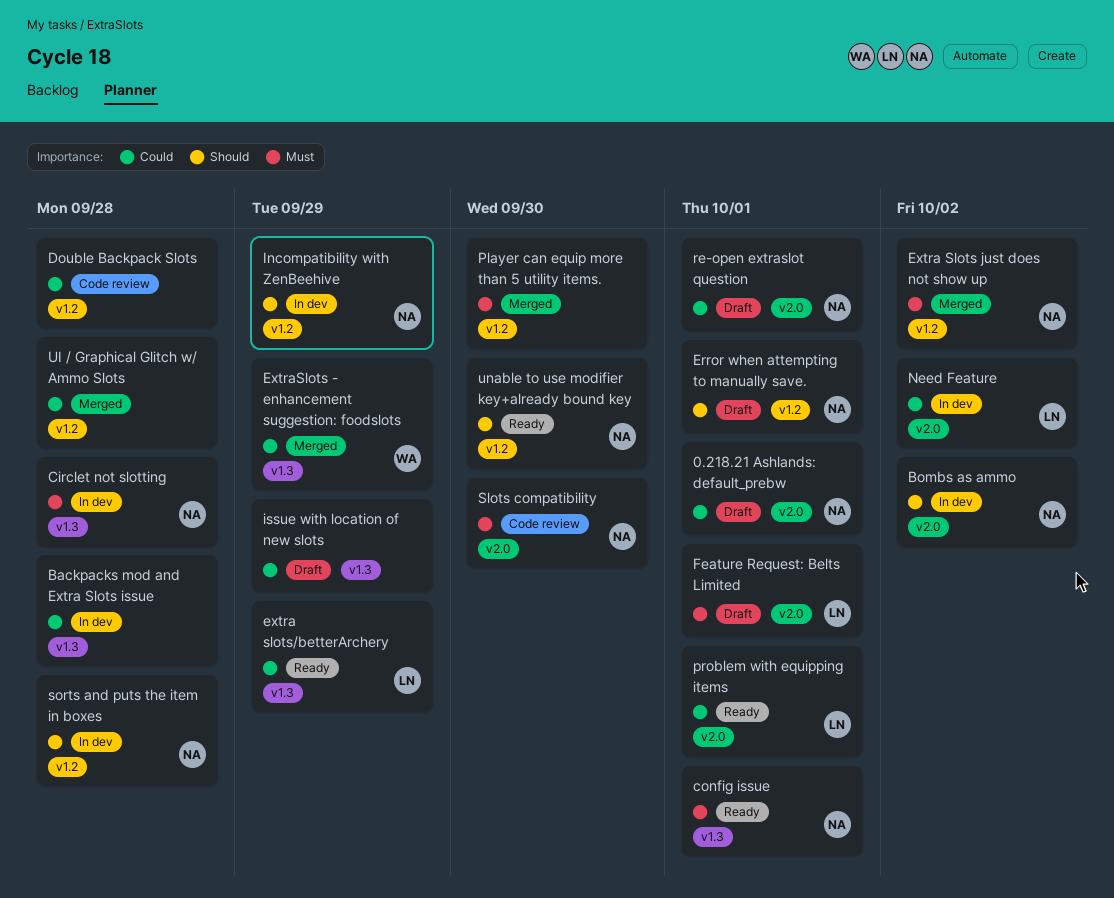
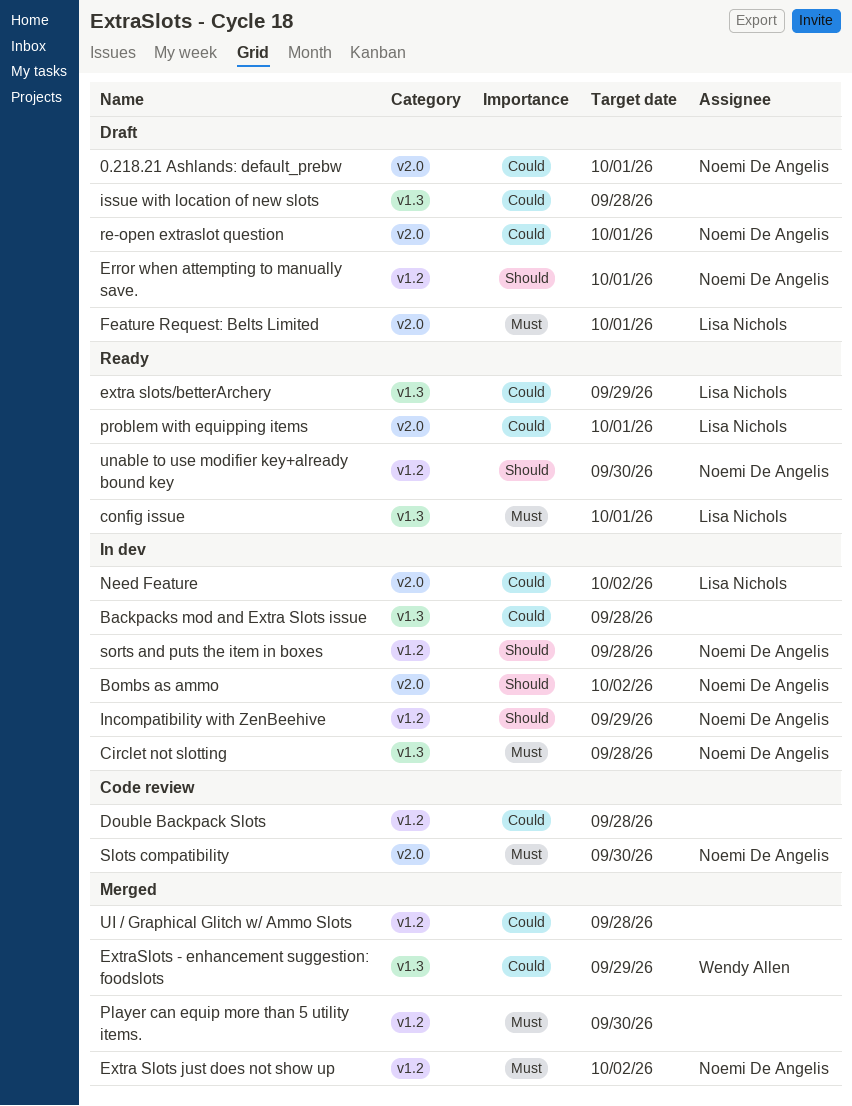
config issue, owner: Noemi De Angelis -> Lisa Nichols
issue with location of new slots, due: Sep 29 -> Sep 28

